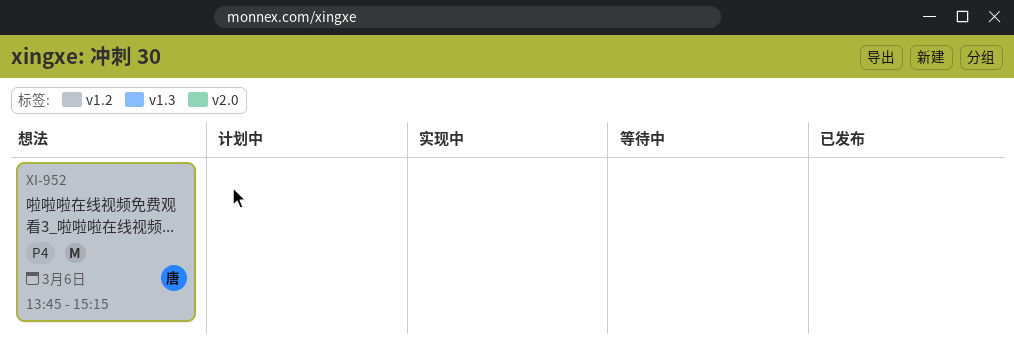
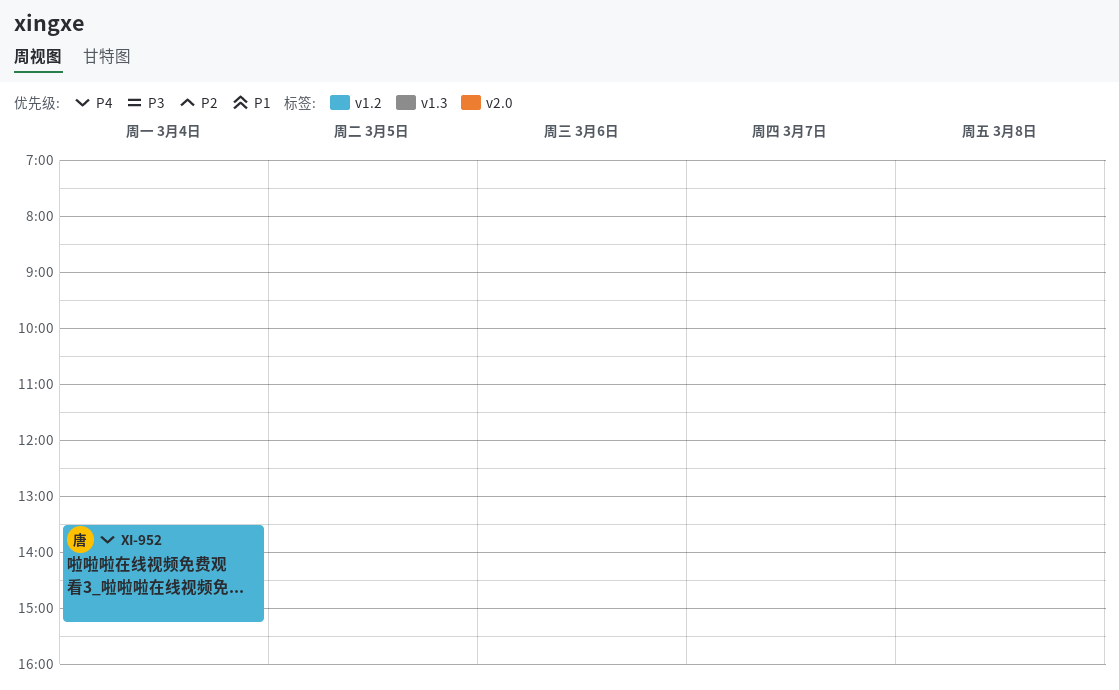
XI-952, day: Mar 6 -> Mar 4
XI-952, begins: 13:45 -> 13:30

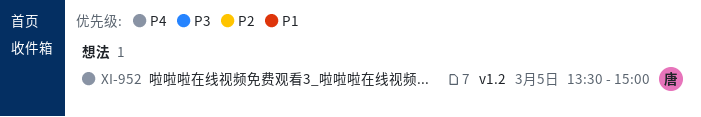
XI-952, day: Mar 4 -> Mar 5
XI-952, ends: 15:15 -> 15:00

